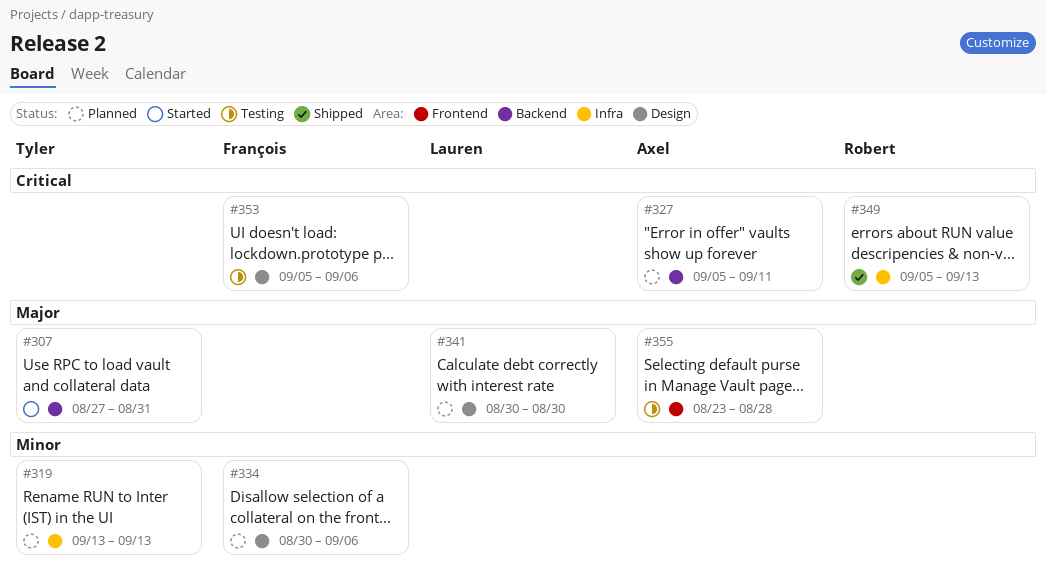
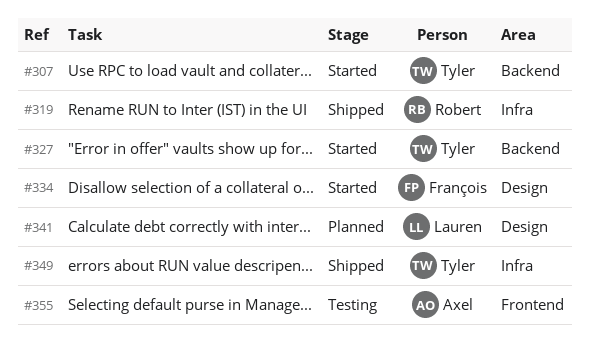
#319, status: Planned -> Shipped
#319, owner: Tyler -> Robert
#327, status: Planned -> Started
#327, owner: Axel -> Tyler
#334, status: Planned -> Started
#349, owner: Robert -> Tyler
#353: present -> none

